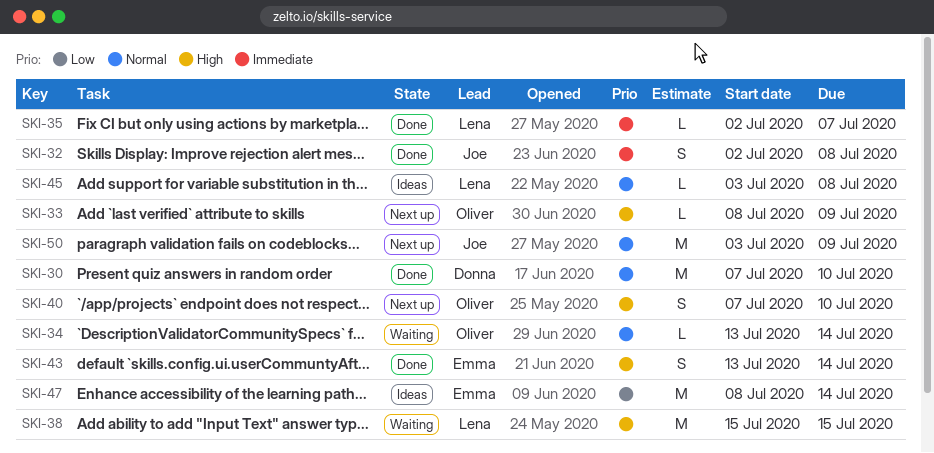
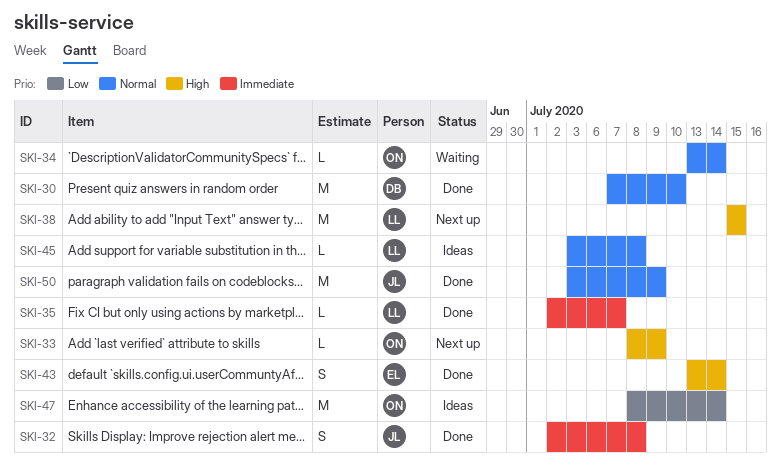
SKI-38, status: Waiting -> Next up
SKI-40: present -> none
SKI-47, owner: Emma -> Oliver
SKI-50, status: Next up -> Done

